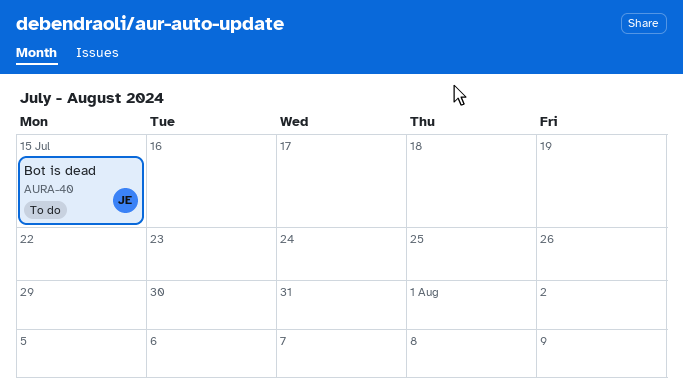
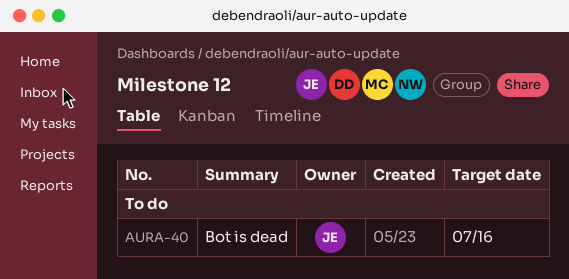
AURA-40, due: Jul 15 -> Jul 16

